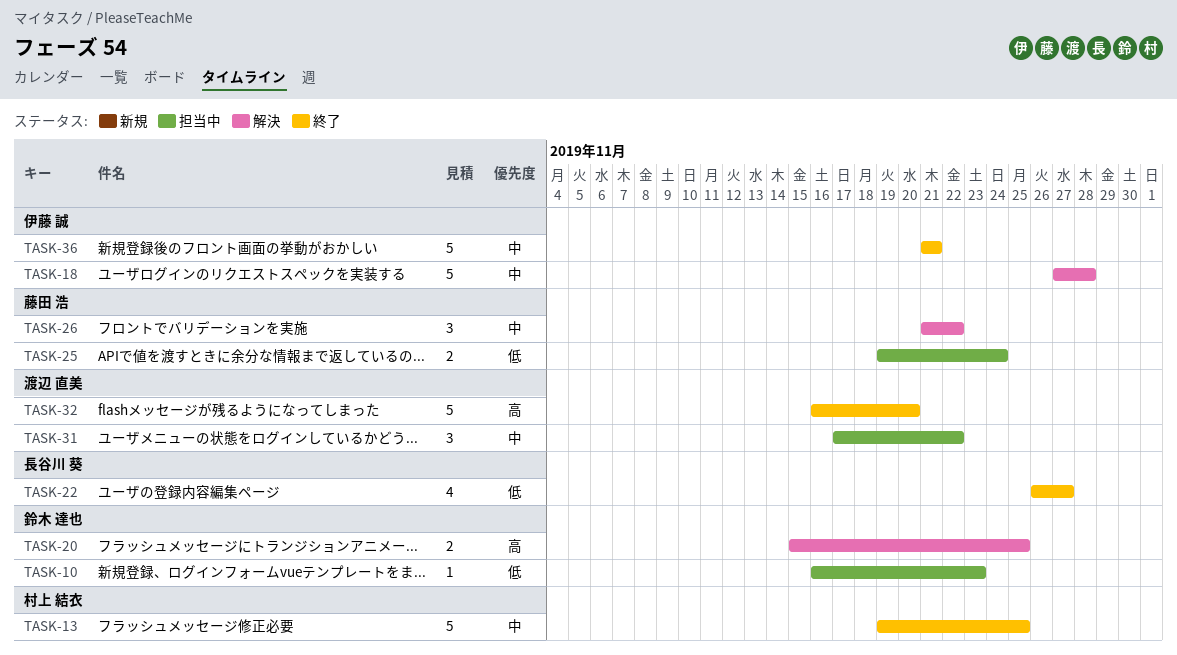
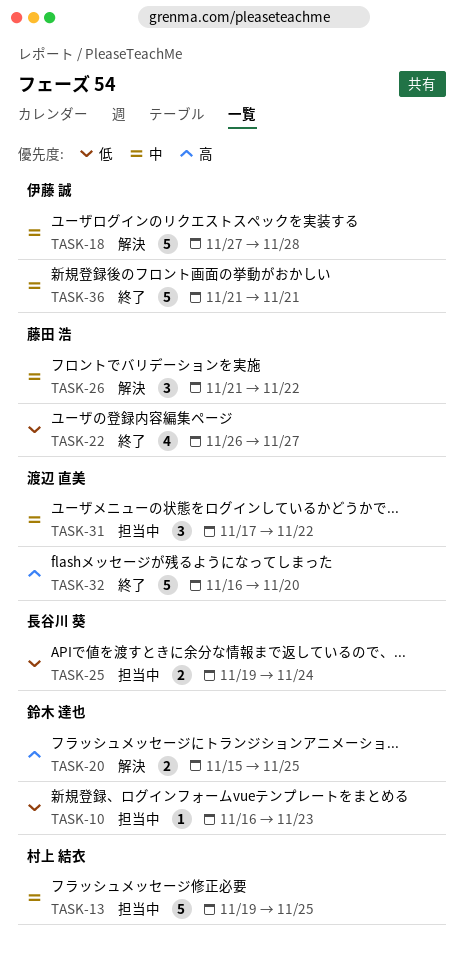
TASK-13, status: 終了 -> 担当中
TASK-22, owner: 長谷川 葵 -> 藤田 浩
TASK-25, owner: 藤田 浩 -> 長谷川 葵

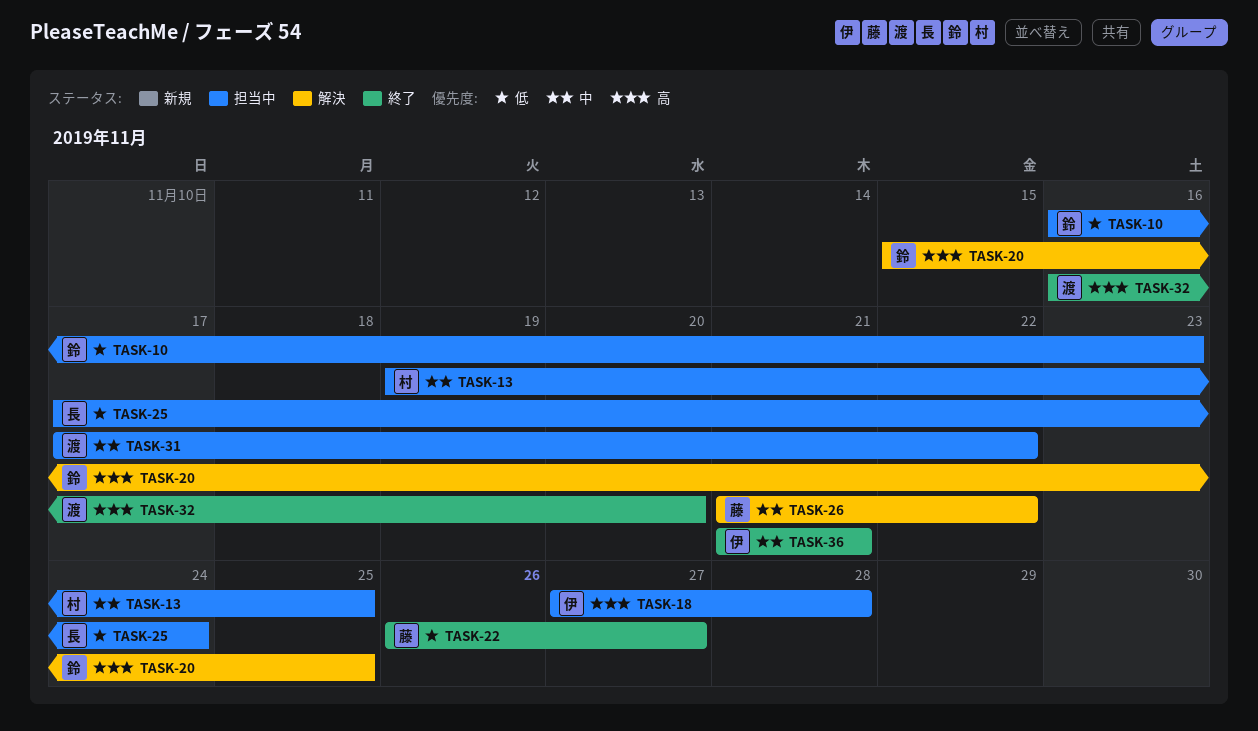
TASK-18, status: 解決 -> 担当中
TASK-18, priority: 中 -> 高
TASK-25, start: Nov 19 -> Nov 17

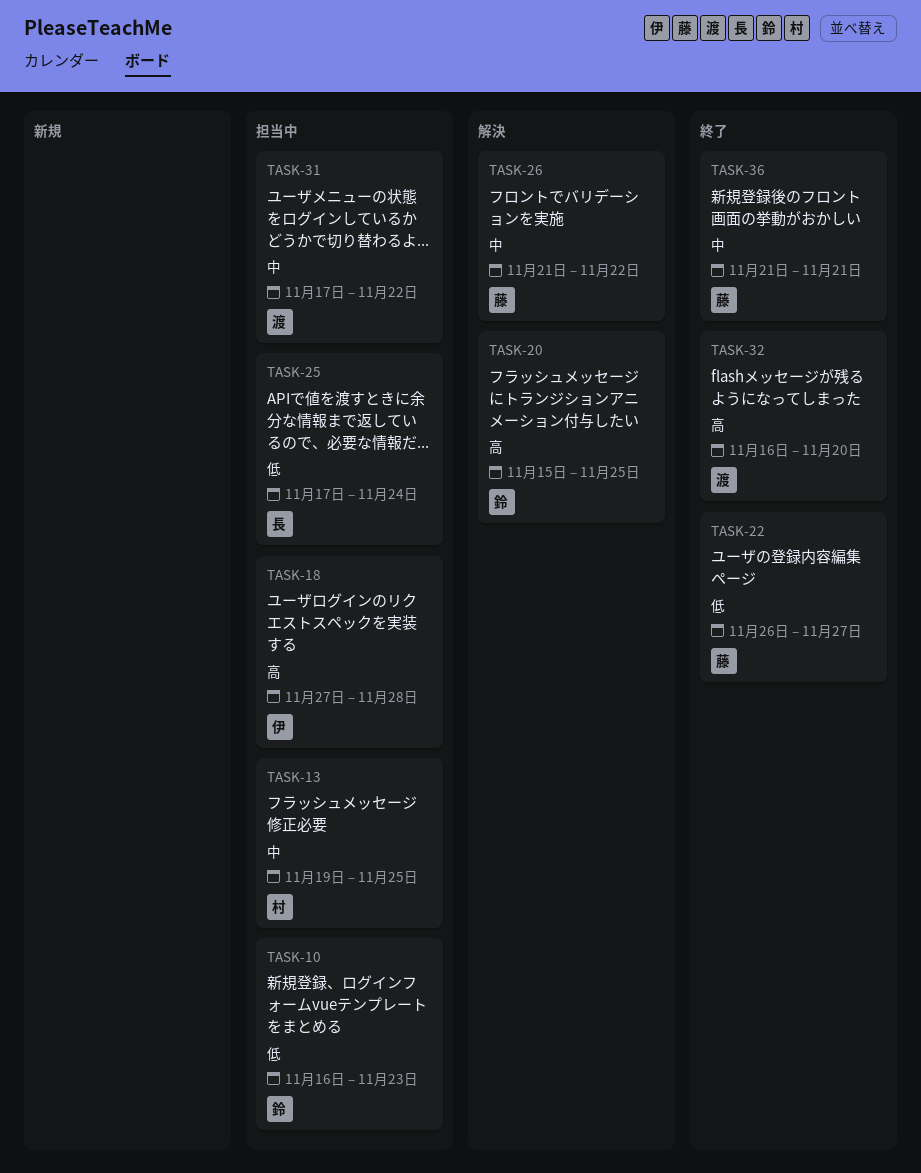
TASK-36, owner: 伊 -> 藤

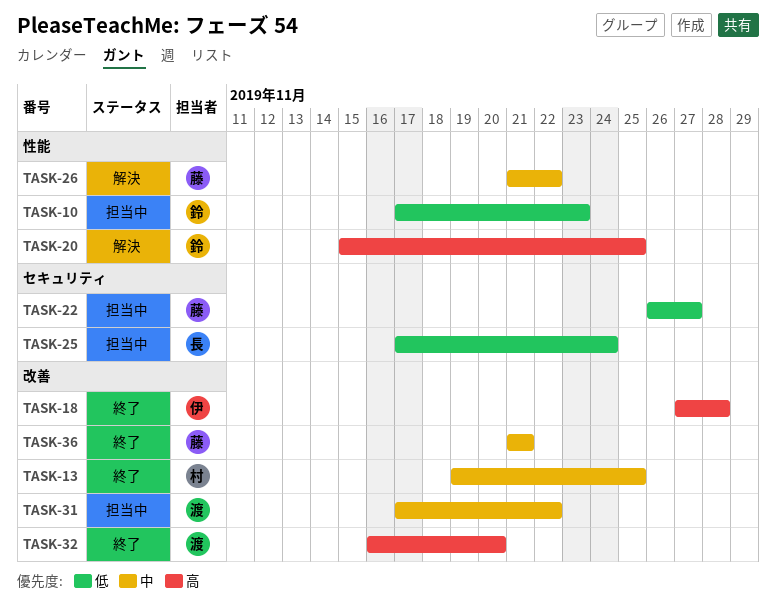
TASK-10, start: Nov 16 -> Nov 17
TASK-13, status: 担当中 -> 終了
TASK-18, status: 担当中 -> 終了
TASK-22, status: 終了 -> 担当中

